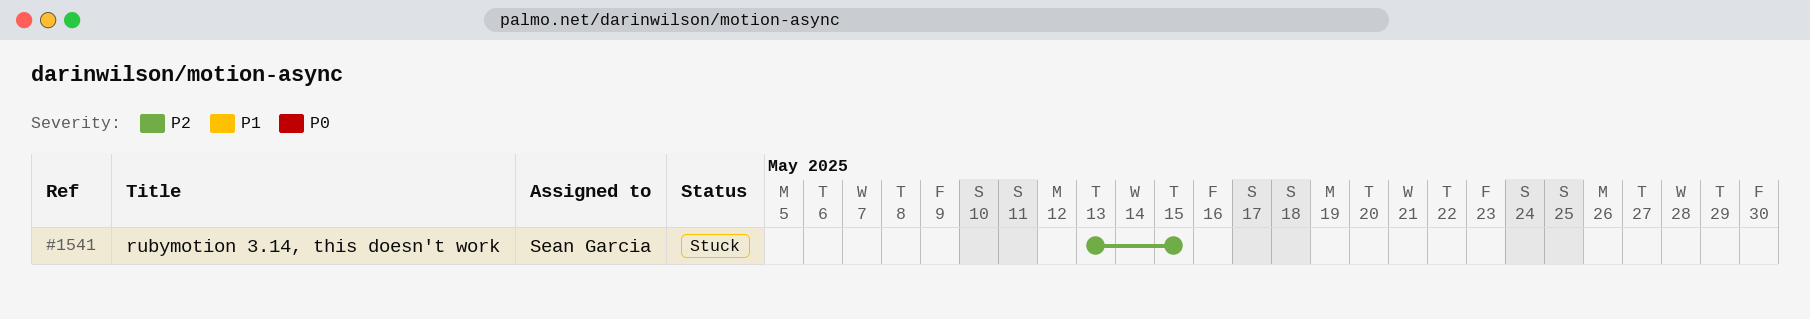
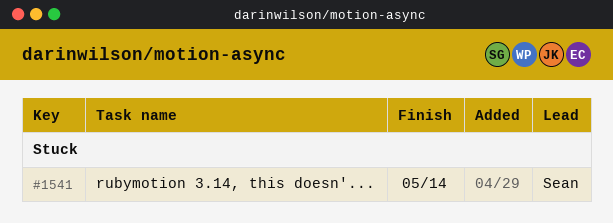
#1541, due: May 15 -> May 14

